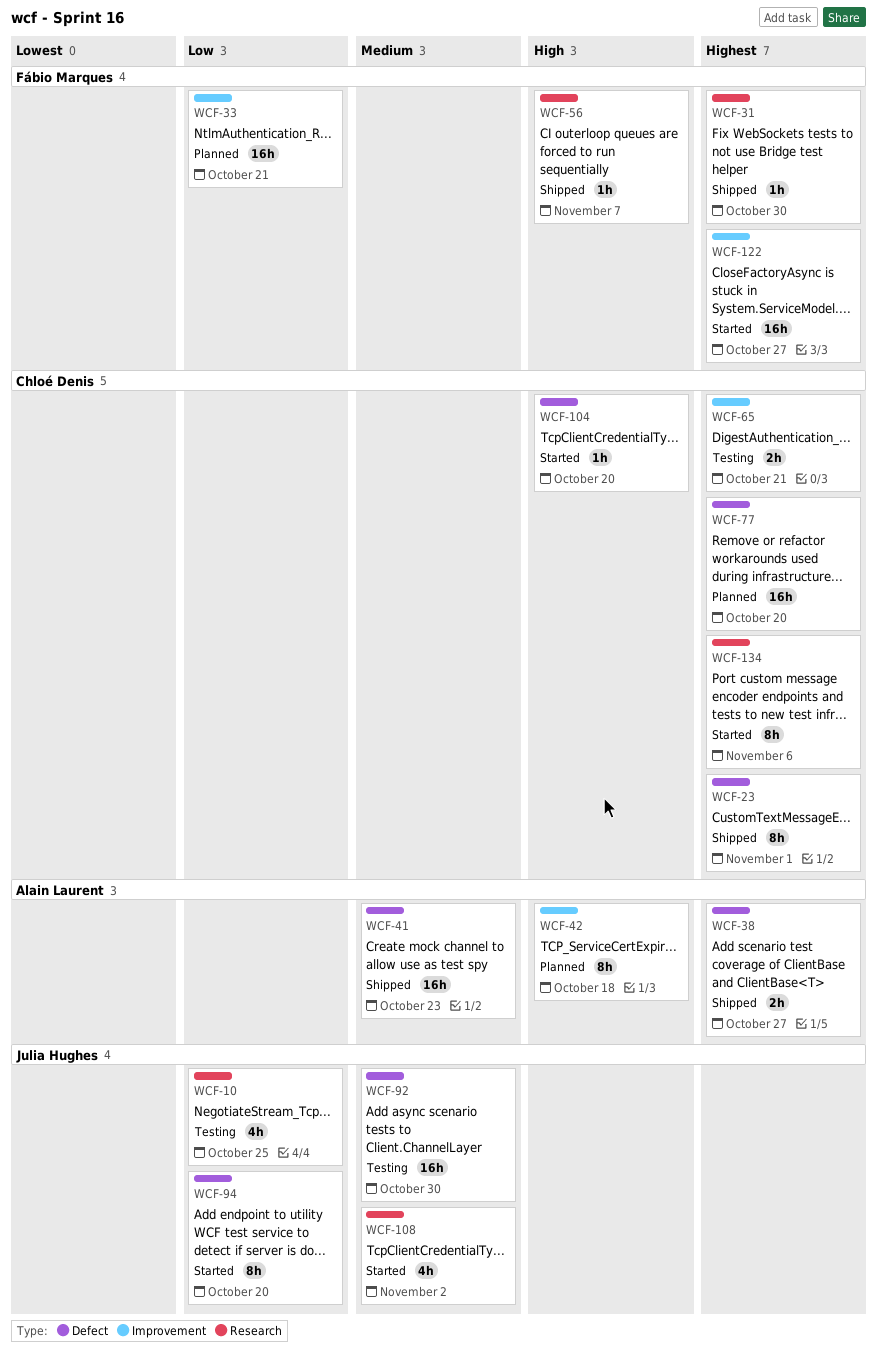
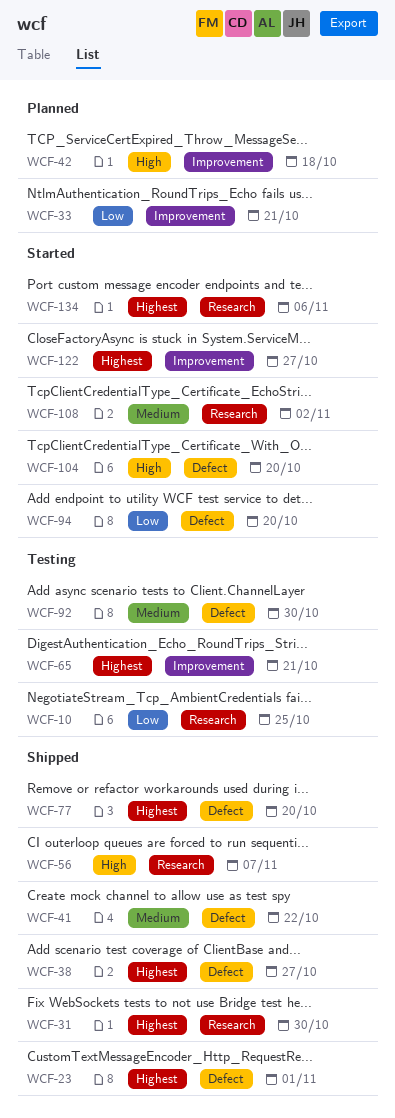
WCF-41, due: Oct 23 -> Oct 22
WCF-77, status: Planned -> Shipped

